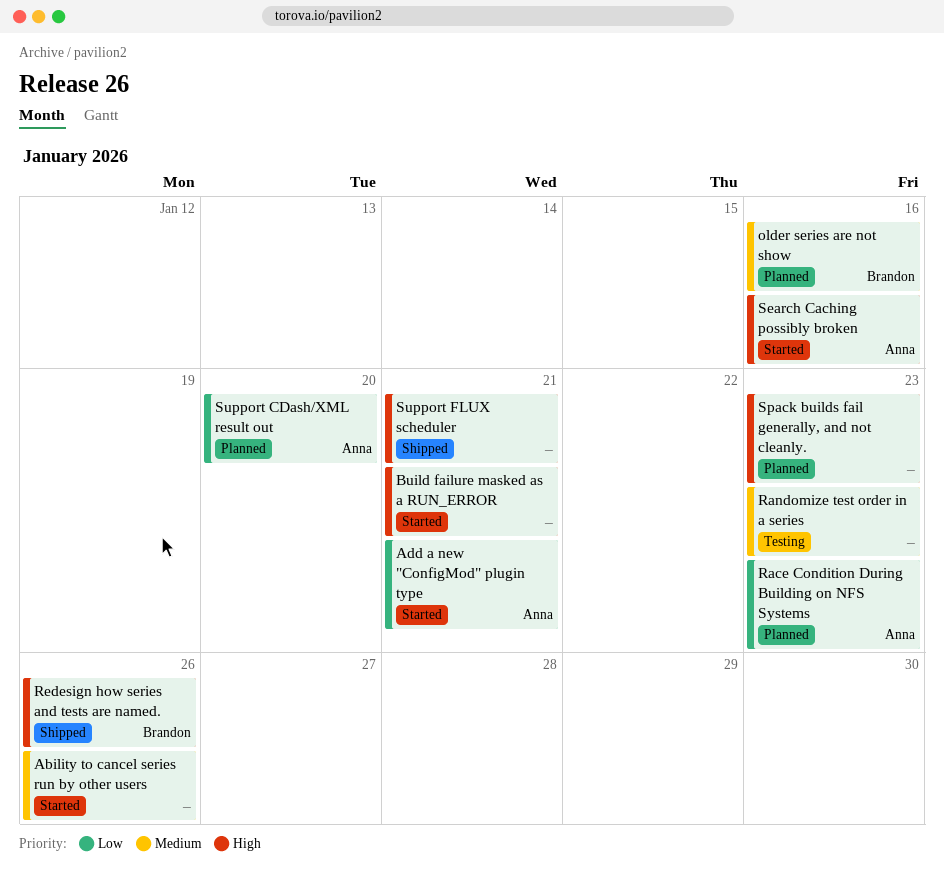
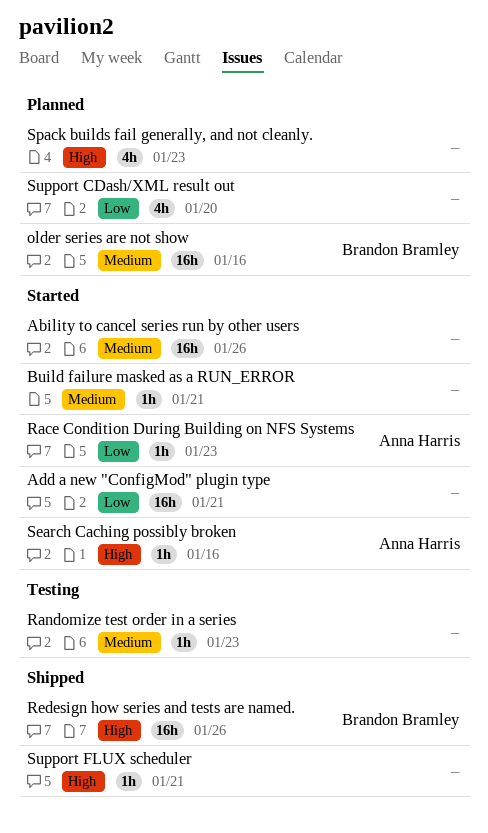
Add a new "ConfigMod" plugin type, owner: Anna Harris -> none
Build failure masked as a RUN_ERROR, priority: High -> Medium
Race Condition During Building on NFS Systems, status: Planned -> Started
Support CDash/XML result out, owner: Anna Harris -> none

